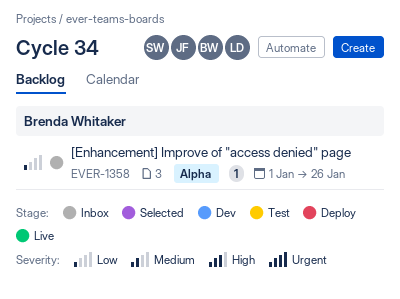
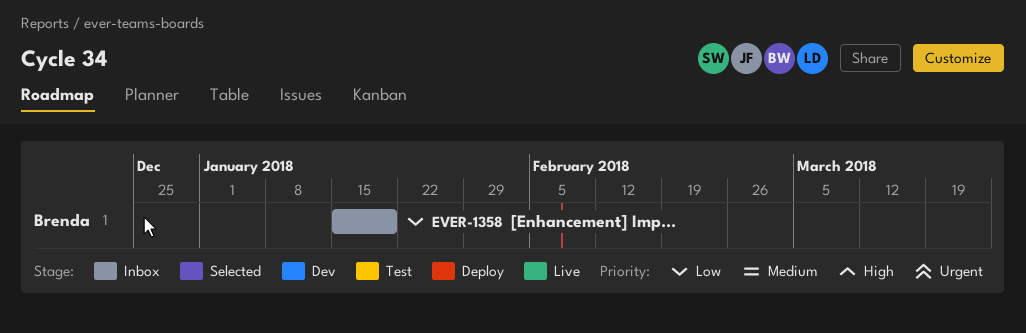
EVER-1358, start: Jan 1 -> Jan 15
EVER-1358, due: Jan 26 -> Jan 19

